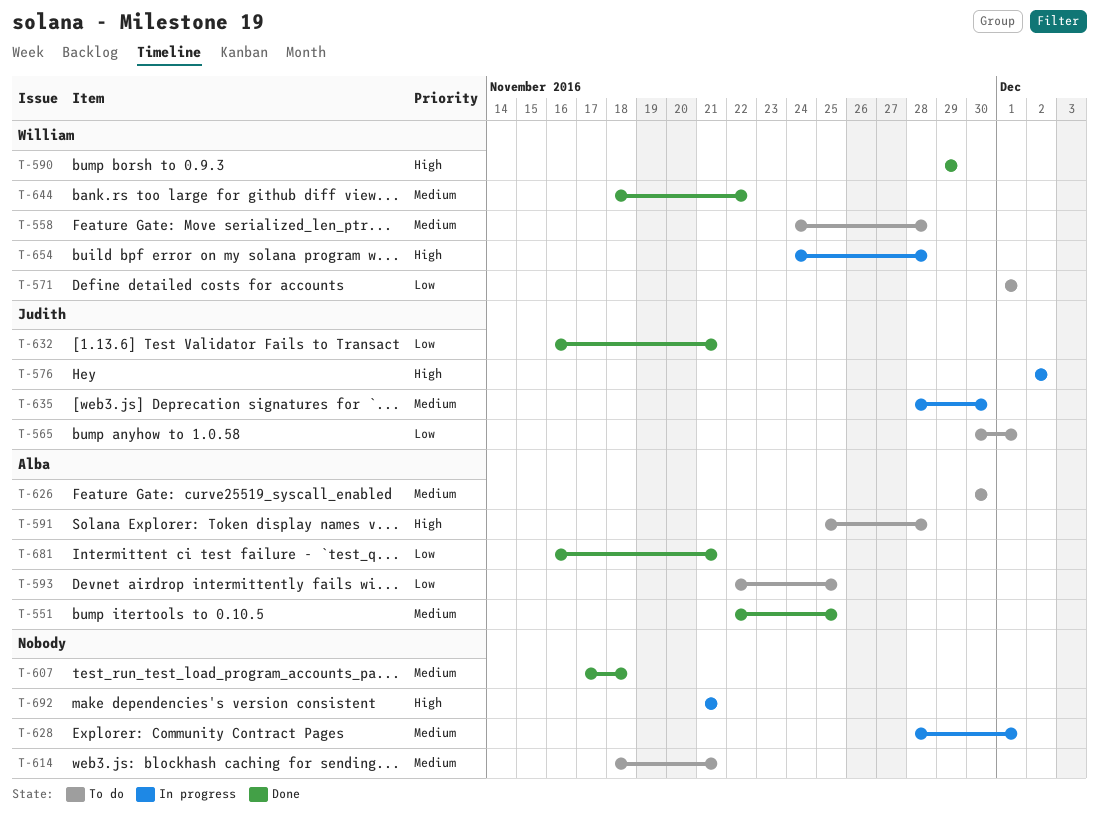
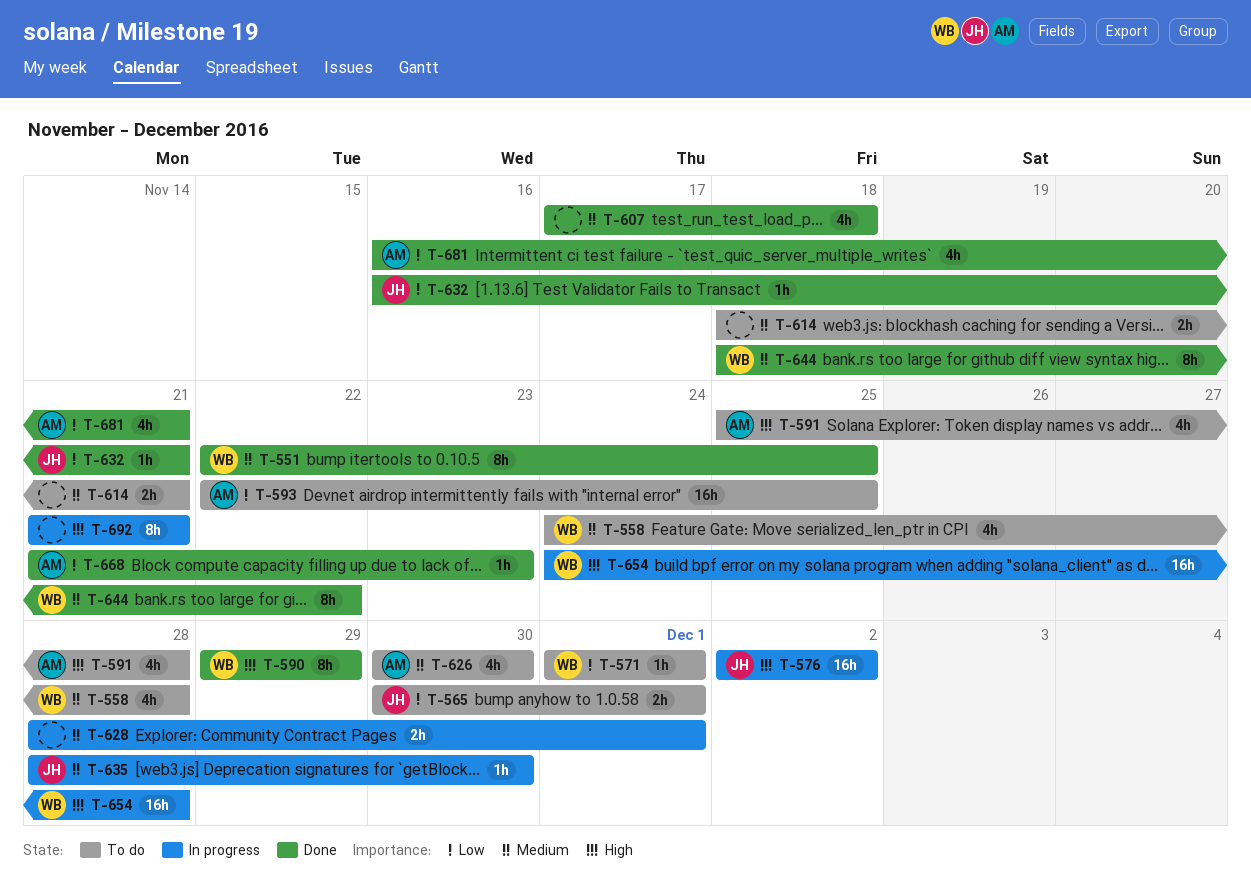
T-551, owner: Alba -> William
T-668: none -> present

